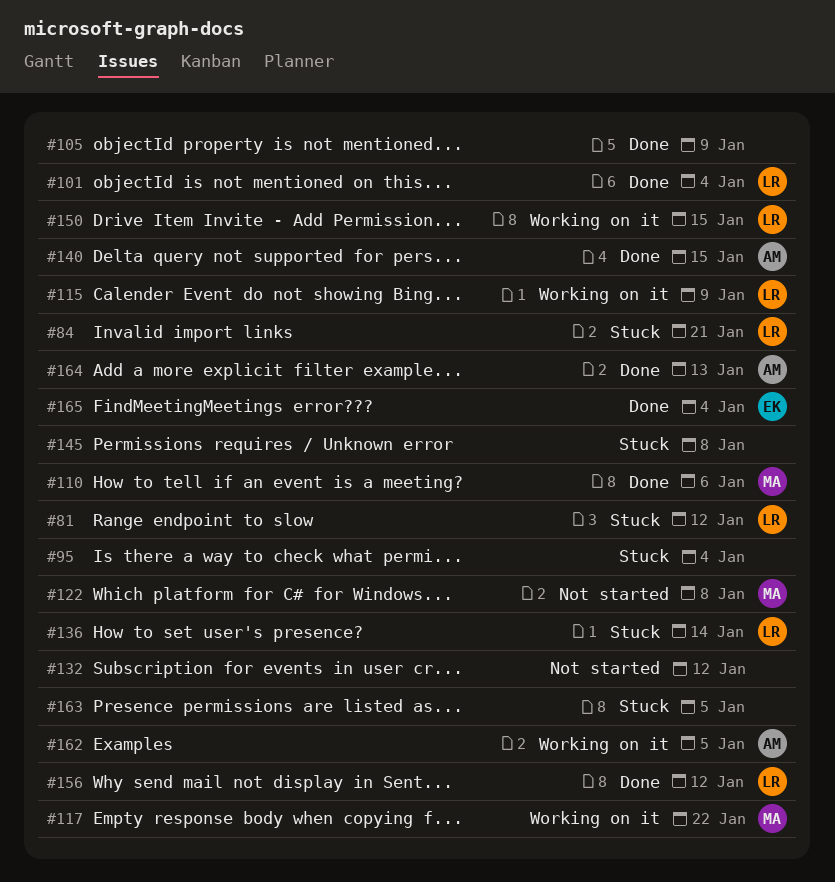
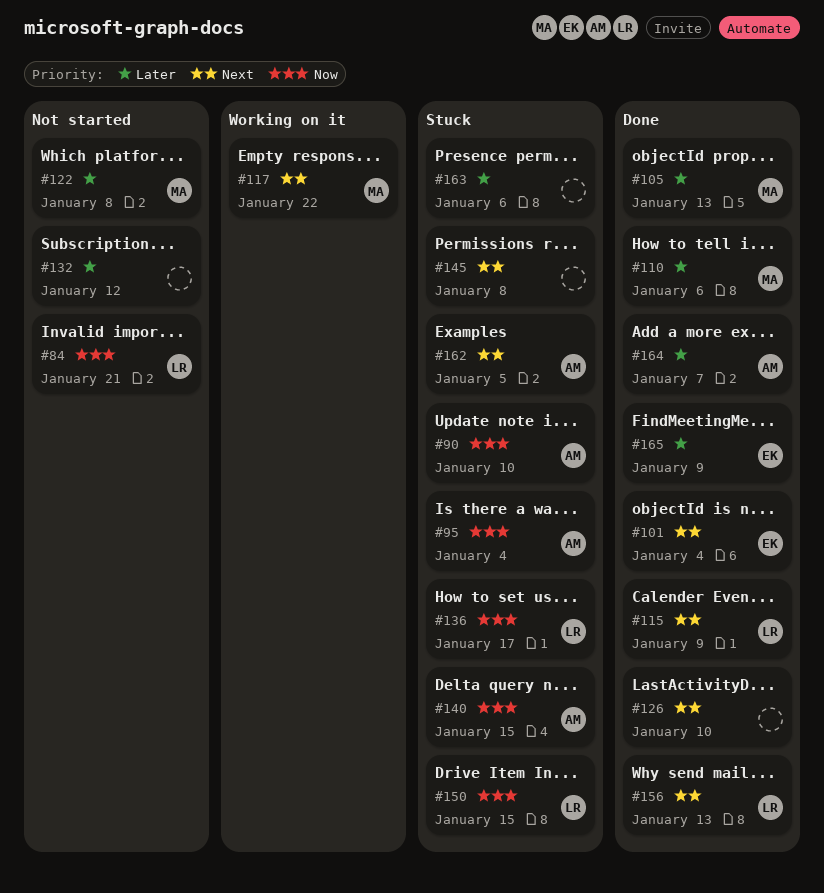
#81: present -> none
#84, status: Stuck -> Not started
#90: none -> present
#95, owner: none -> AM
#101, owner: LR -> EK
#105, owner: none -> MA
#105, due: Jan 9 -> Jan 13
#115, status: Working on it -> Done
#126: none -> present
#136, due: Jan 14 -> Jan 17
#140, status: Done -> Stuck
#150, status: Working on it -> Stuck
#156, due: Jan 12 -> Jan 13
#162, status: Working on it -> Stuck
#163, due: Jan 5 -> Jan 6
#164, due: Jan 13 -> Jan 7
#165, due: Jan 4 -> Jan 9

